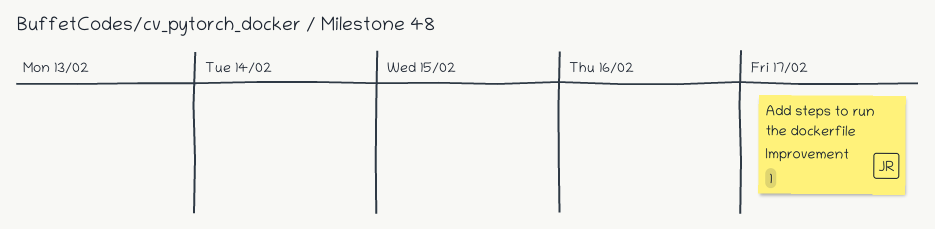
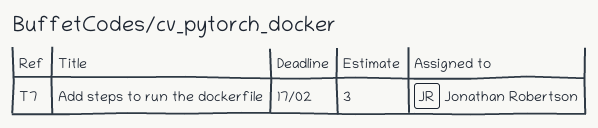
Add steps to run the dockerfile, estimate: 1 -> 3

